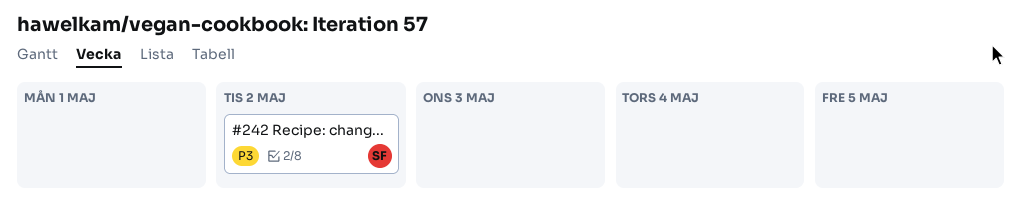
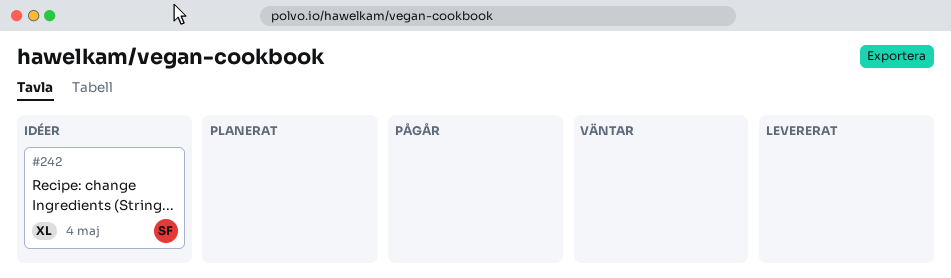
#242, due: May 2 -> May 4

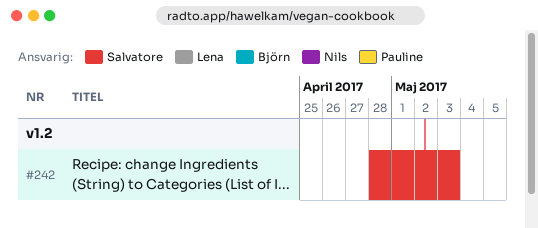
#242, due: May 4 -> May 3

